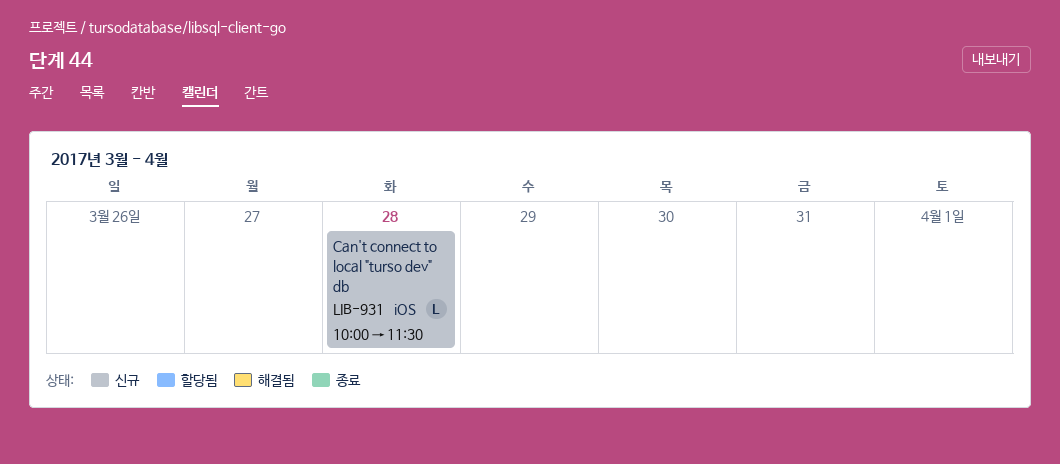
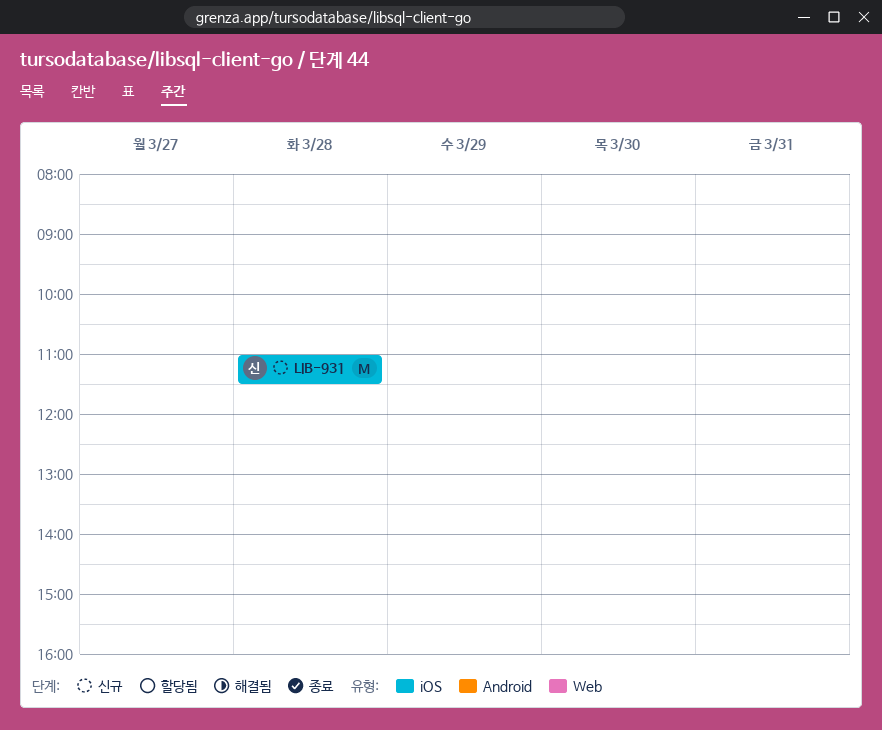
LIB-931, estimate: L -> M
LIB-931, begins: 10:00 -> 11:00

